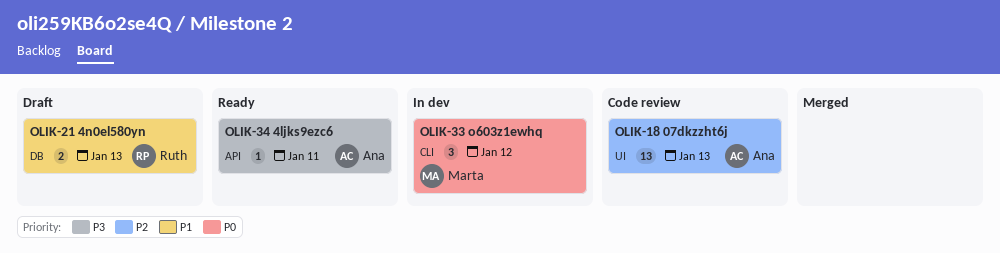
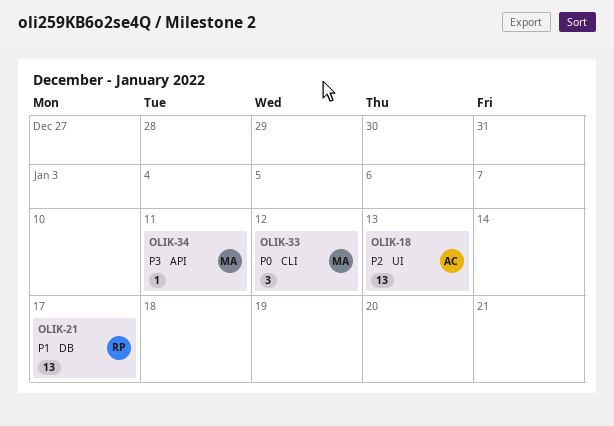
OLIK-21, estimate: 2 -> 13
OLIK-21, due: Jan 13 -> Jan 17
OLIK-34, owner: Ana -> Marta

